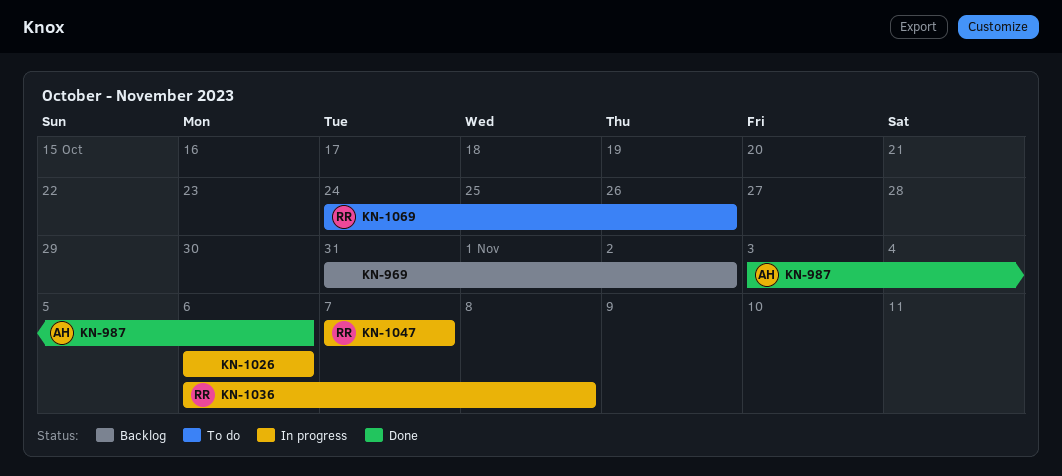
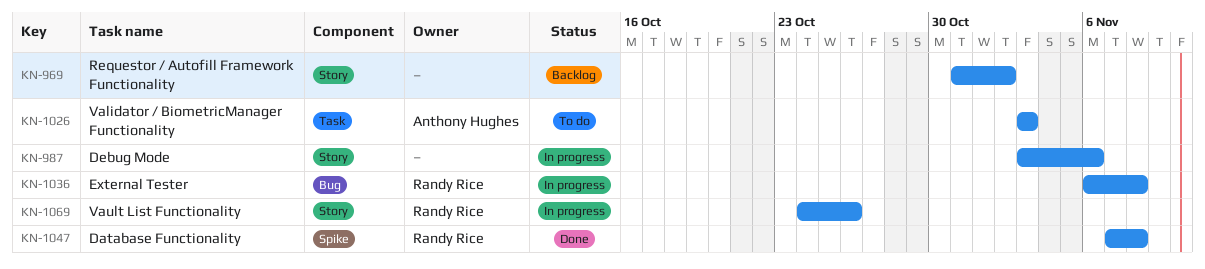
KN-987, status: Done -> In progress
KN-987, owner: Anthony Hughes -> none
KN-1026, status: In progress -> To do
KN-1026, owner: none -> Anthony Hughes
KN-1026, start: Nov 6 -> Nov 3
KN-1026, due: Nov 6 -> Nov 3
KN-1047, status: In progress -> Done
KN-1047, due: Nov 7 -> Nov 8
KN-1069, status: To do -> In progress

